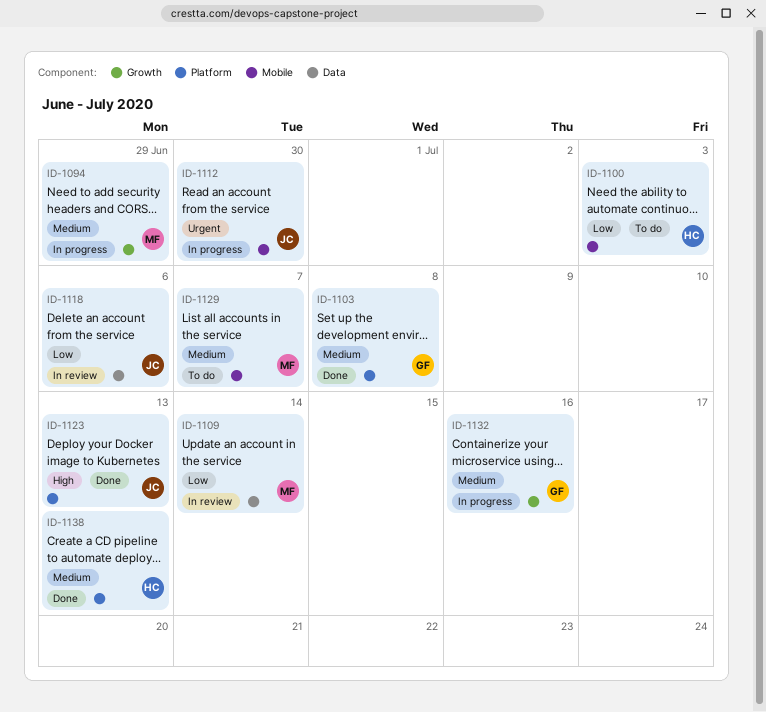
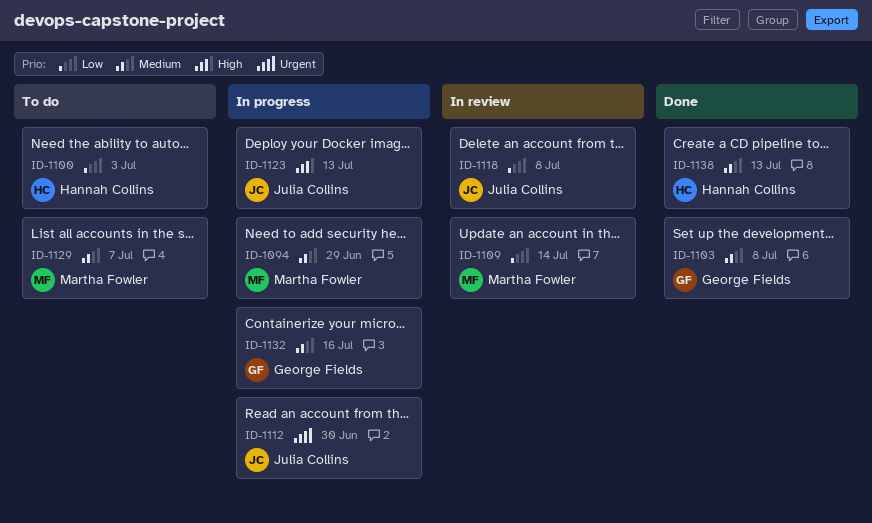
ID-1118, due: Jul 6 -> Jul 8
ID-1123, status: Done -> In progress

